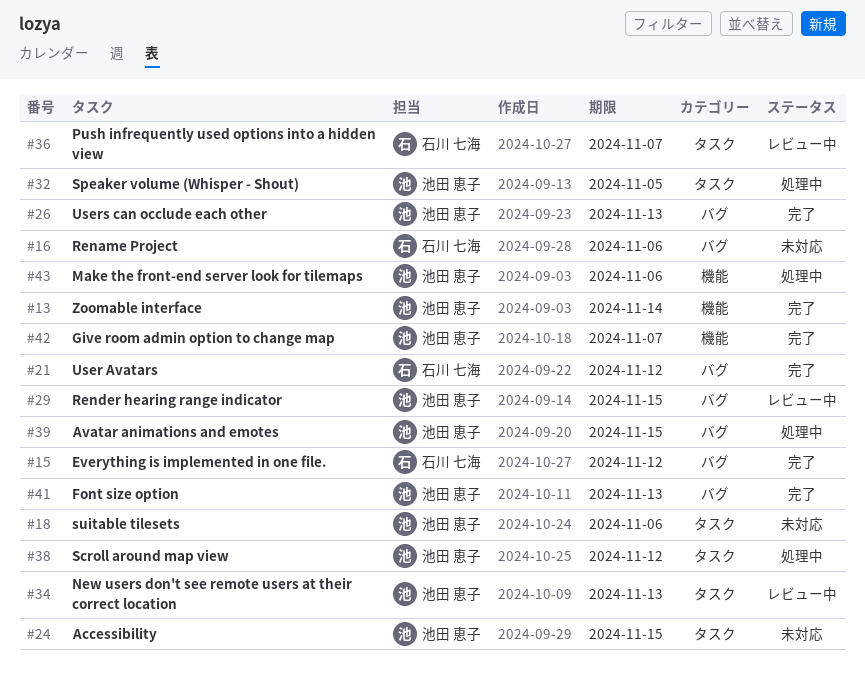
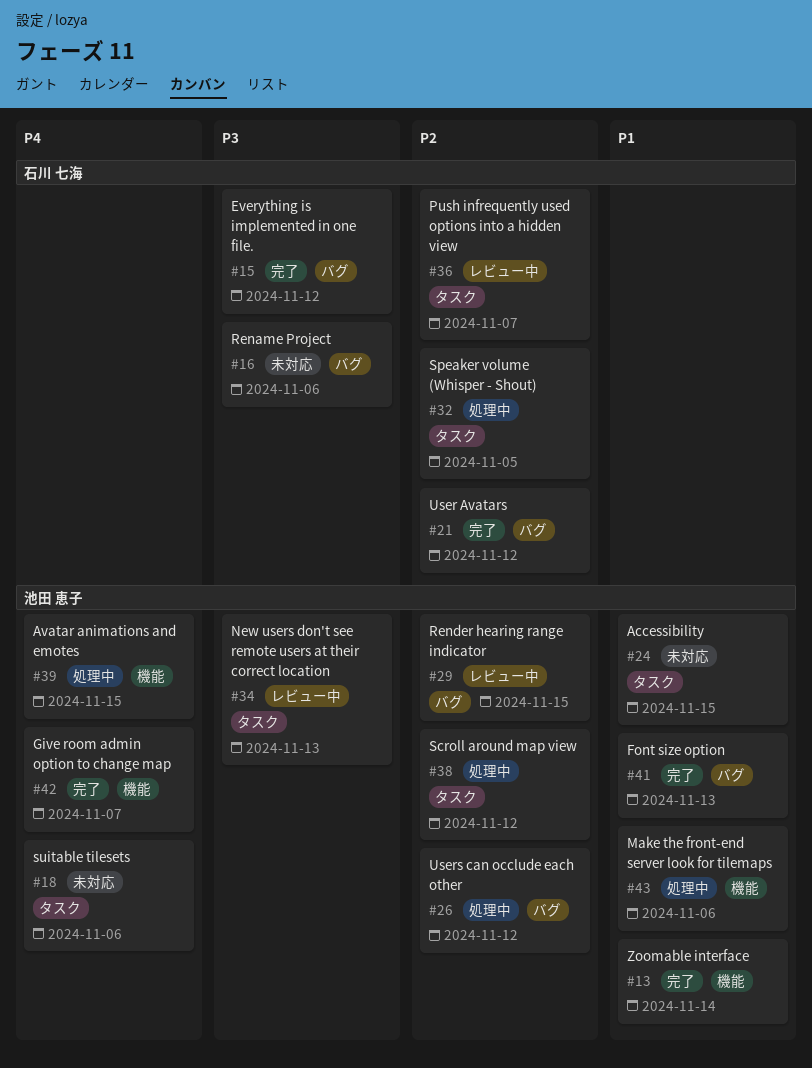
#26, status: 完了 -> 処理中
#26, due: Nov 13 -> Nov 12
#32, owner: 池田 恵子 -> 石川 七海
#39, label: バグ -> 機能

